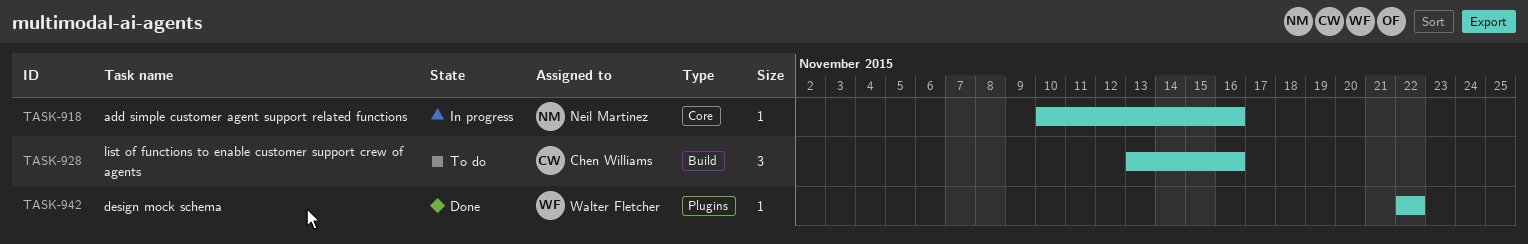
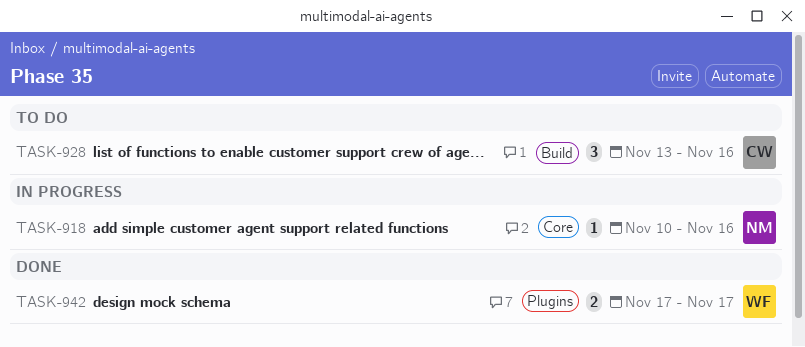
TASK-942, estimate: 1 -> 2
TASK-942, start: Nov 22 -> Nov 17
TASK-942, due: Nov 22 -> Nov 17

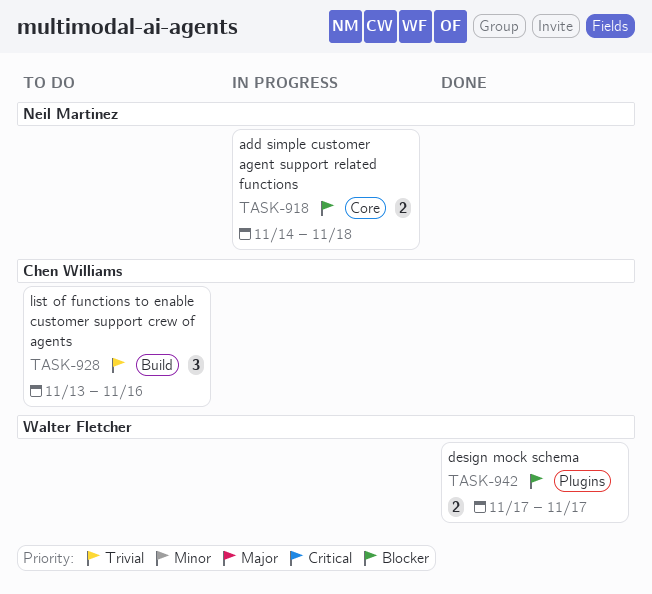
TASK-918, estimate: 1 -> 2
TASK-918, start: Nov 10 -> Nov 14
TASK-918, due: Nov 16 -> Nov 18

